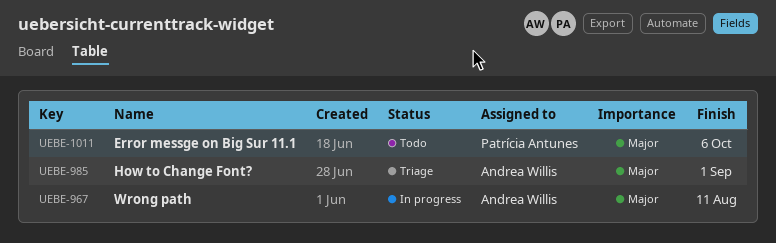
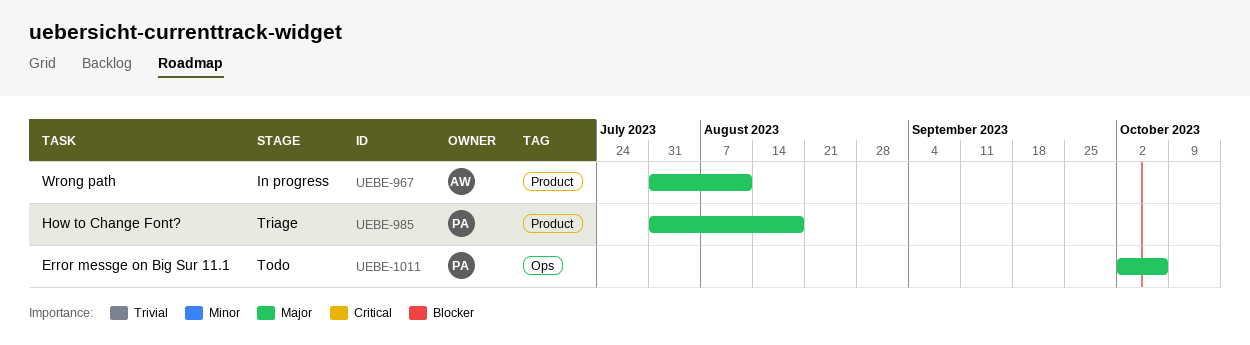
UEBE-985, owner: Andrea Willis -> Patrícia Antunes
UEBE-985, due: Sep 1 -> Aug 18

